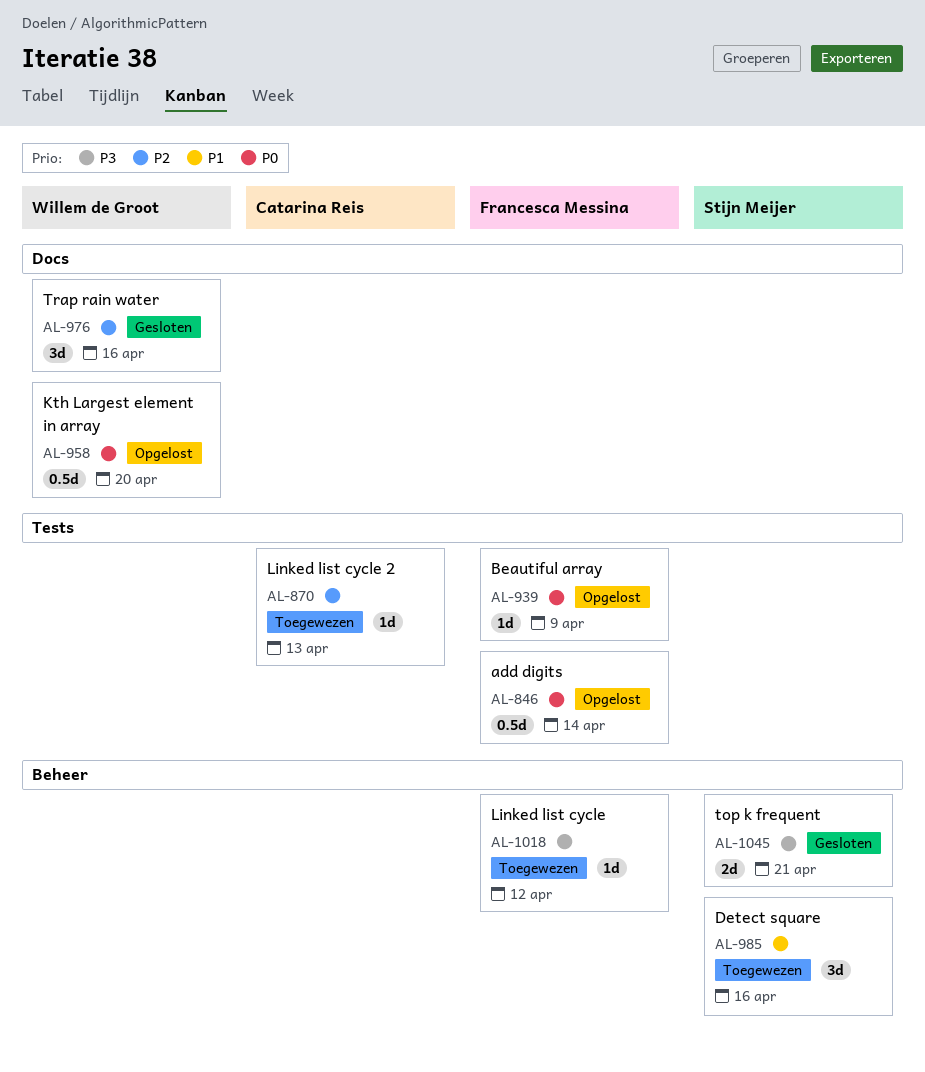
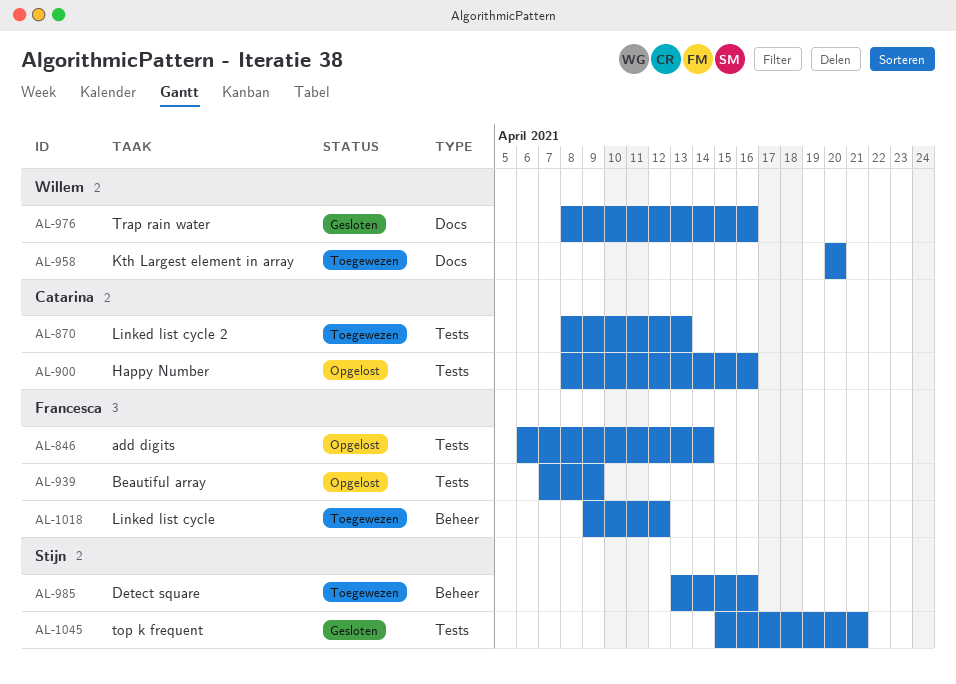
AL-900: none -> present
AL-958, status: Opgelost -> Toegewezen
AL-1045, label: Beheer -> Tests

